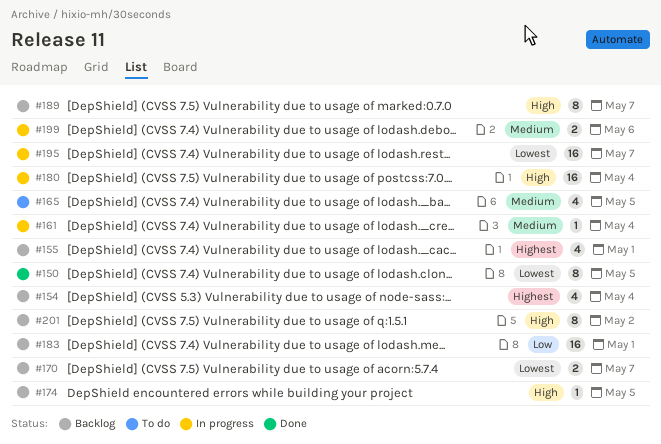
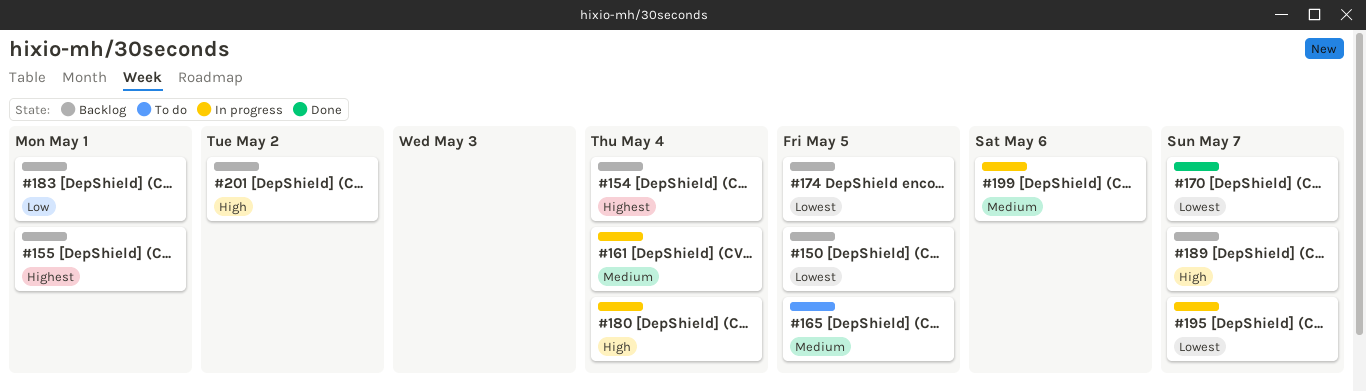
#150, status: Done -> Backlog
#170, status: Backlog -> Done
#174, priority: High -> Lowest

